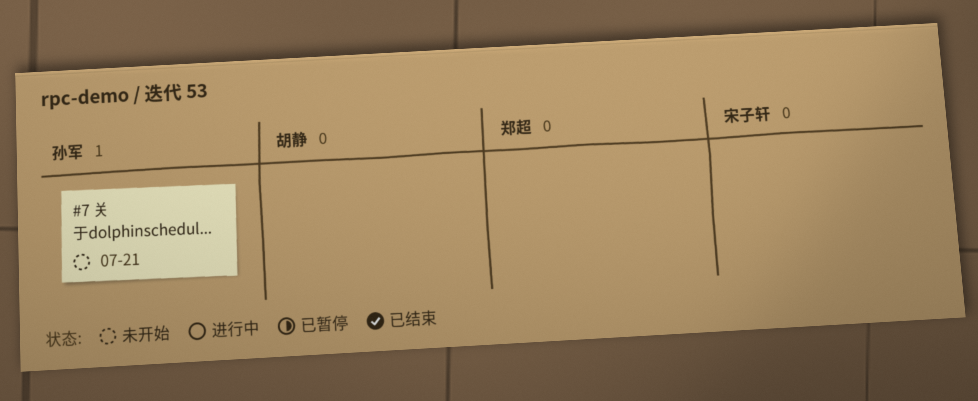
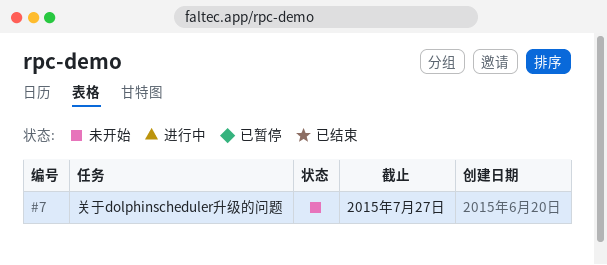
#7, due: Jul 21 -> Jul 27

